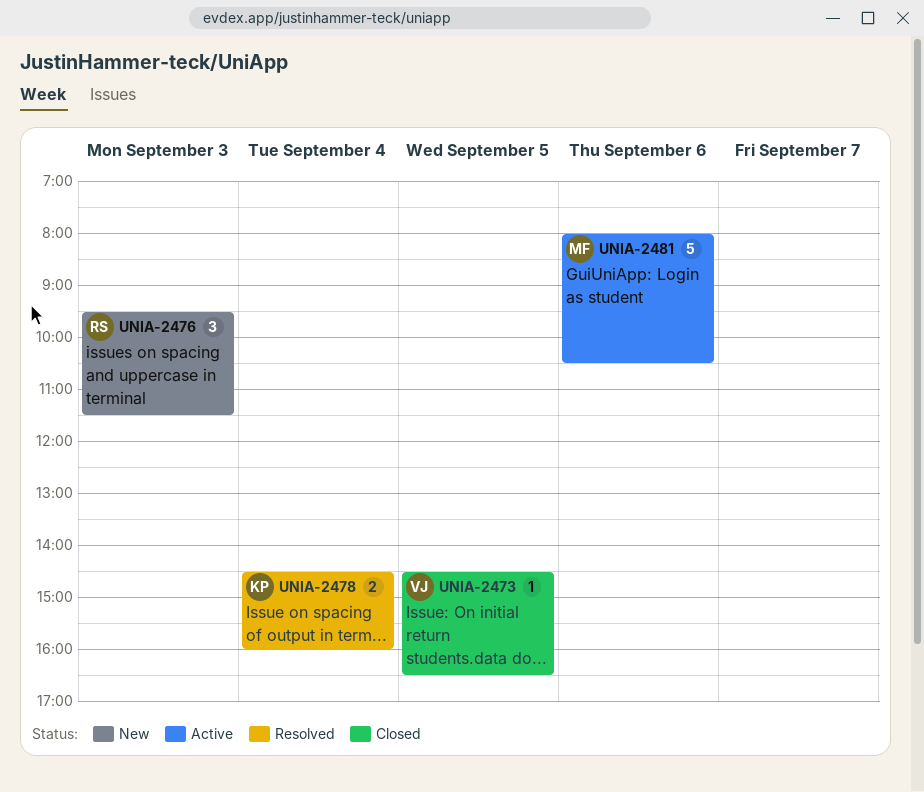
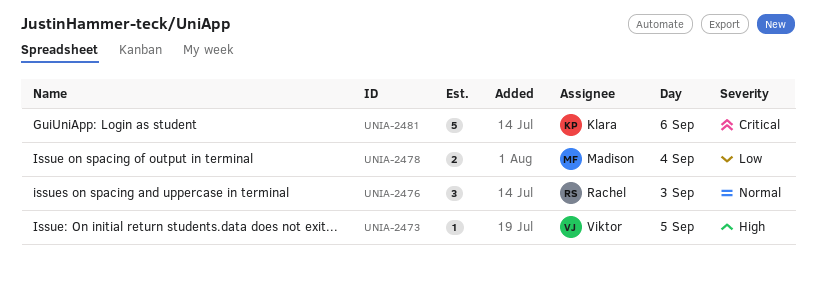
UNIA-2478, owner: Klara -> Madison
UNIA-2481, owner: Madison -> Klara

